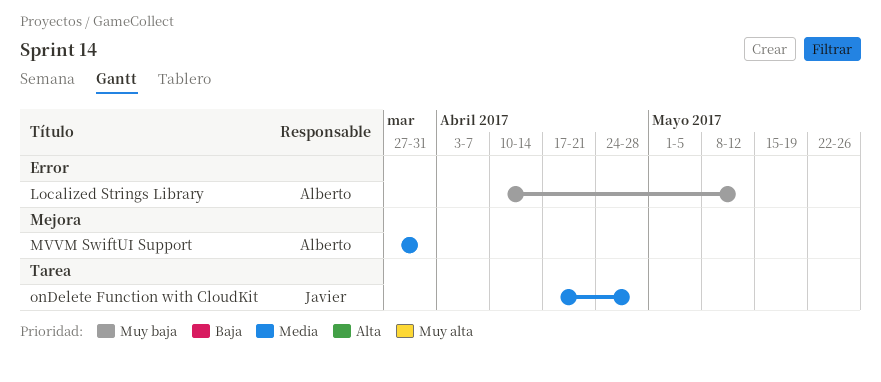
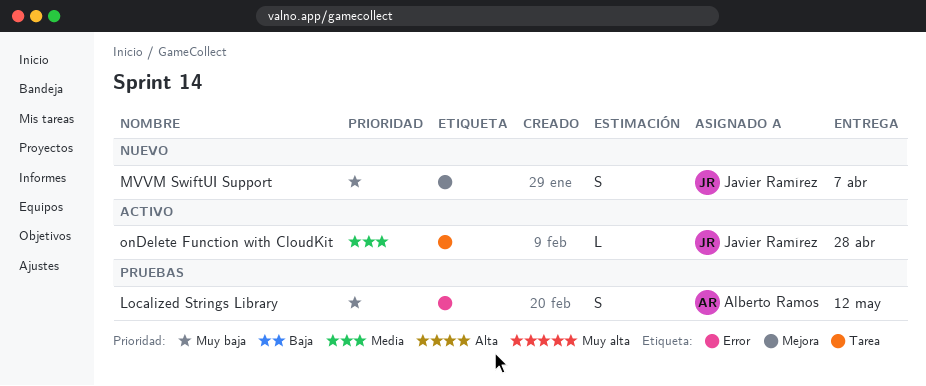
MVVM SwiftUI Support, owner: Alberto Ramos -> Javier Ramírez
MVVM SwiftUI Support, priority: Media -> Muy baja
MVVM SwiftUI Support, due: Mar 31 -> Apr 7

